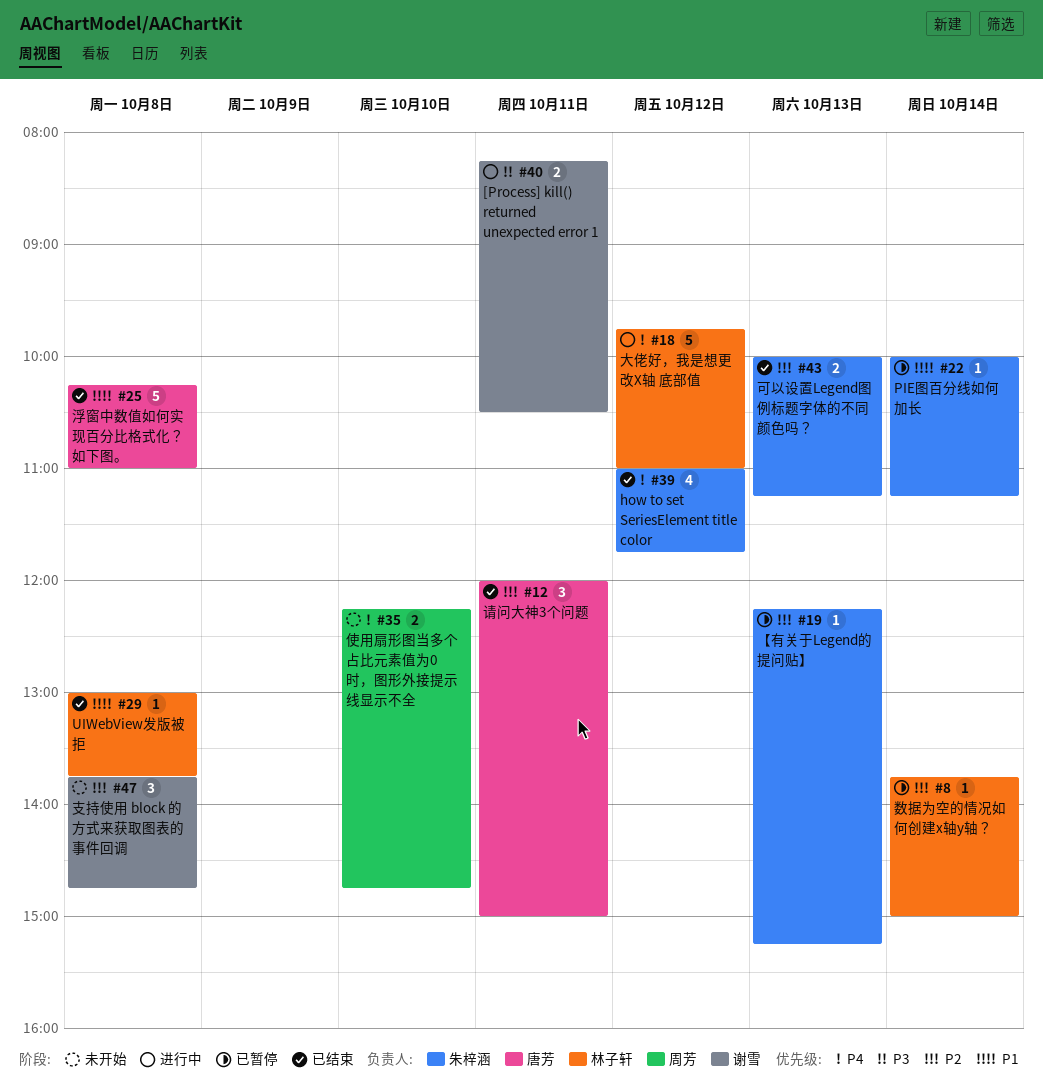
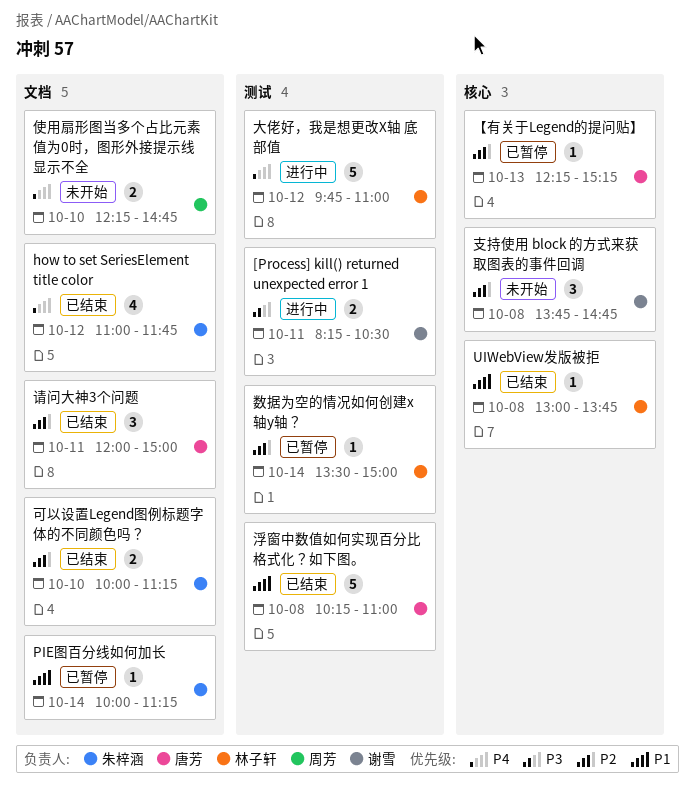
【有关于Legend的提问贴】, owner: 朱梓涵 -> 唐芳
可以设置Legend图例标题字体的不同颜色吗？, day: Oct 13 -> Oct 10
数据为空的情况如何创建x轴y轴？, begins: 13:45 -> 13:30

